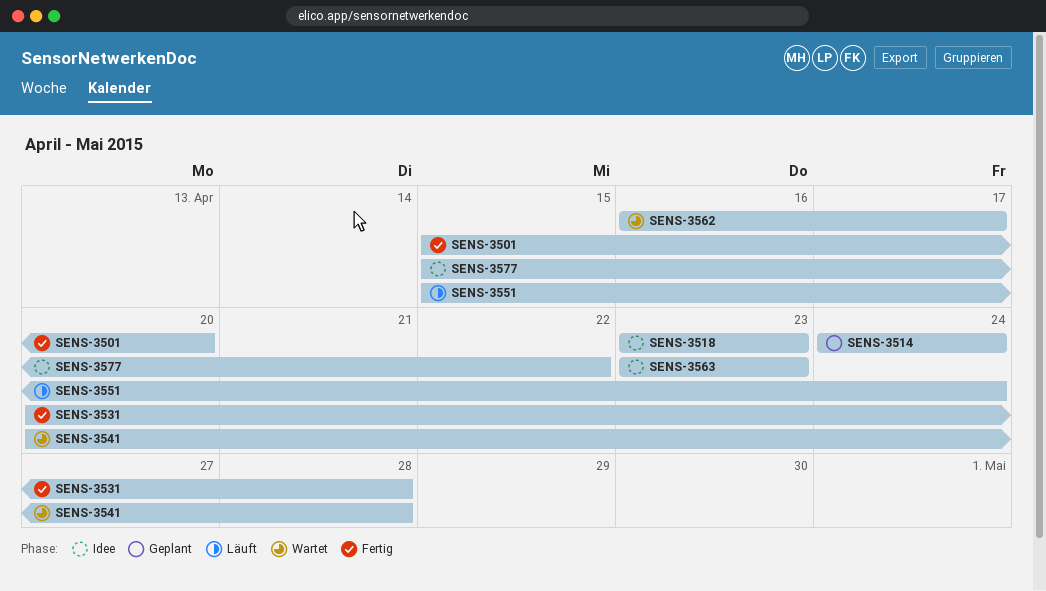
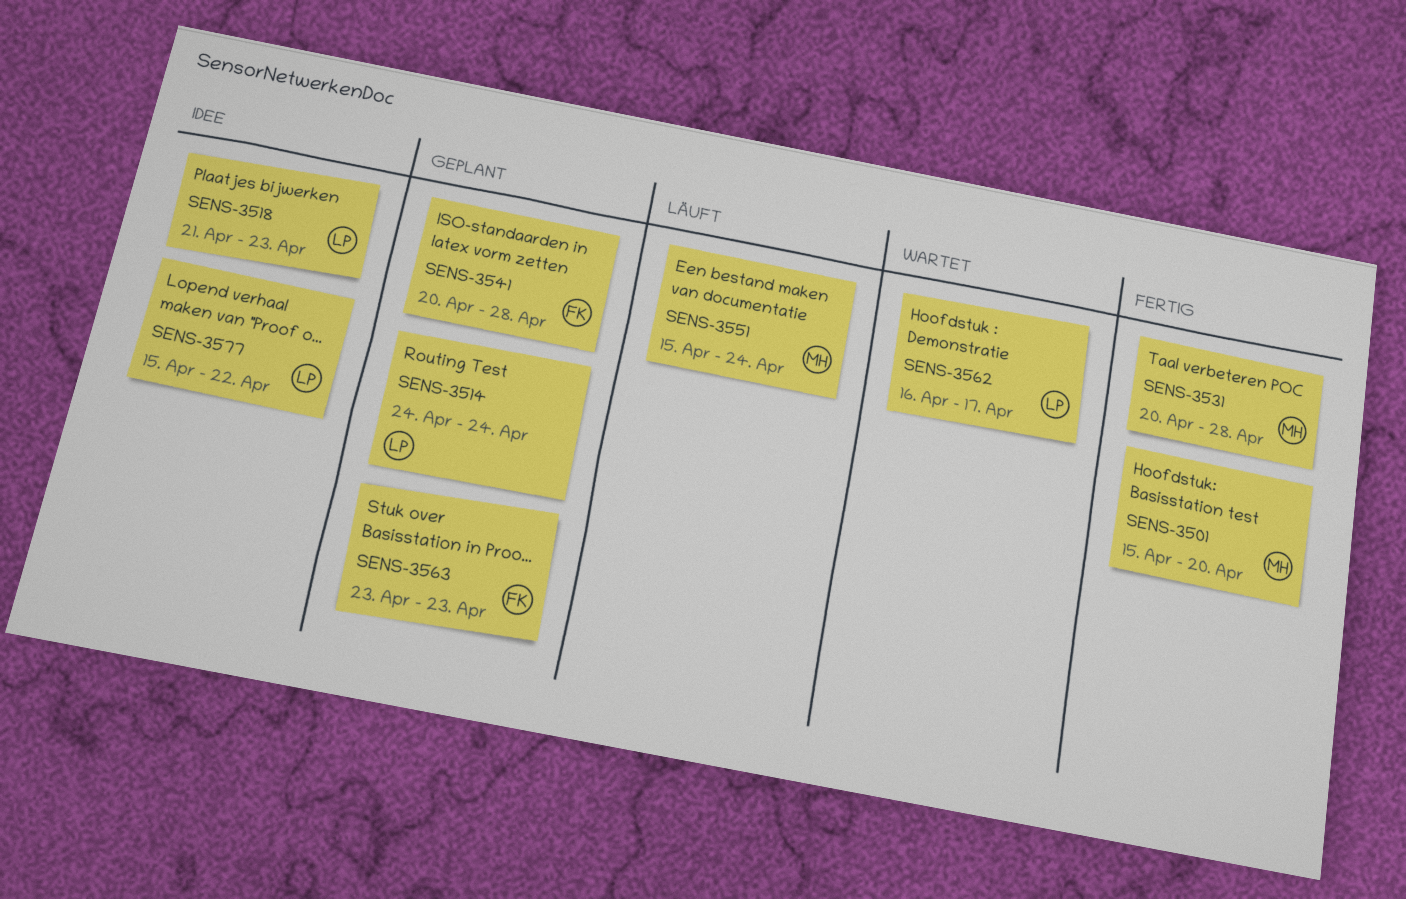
SENS-3518, start: Apr 23 -> Apr 21
SENS-3541, status: Wartet -> Geplant
SENS-3563, status: Idee -> Geplant

